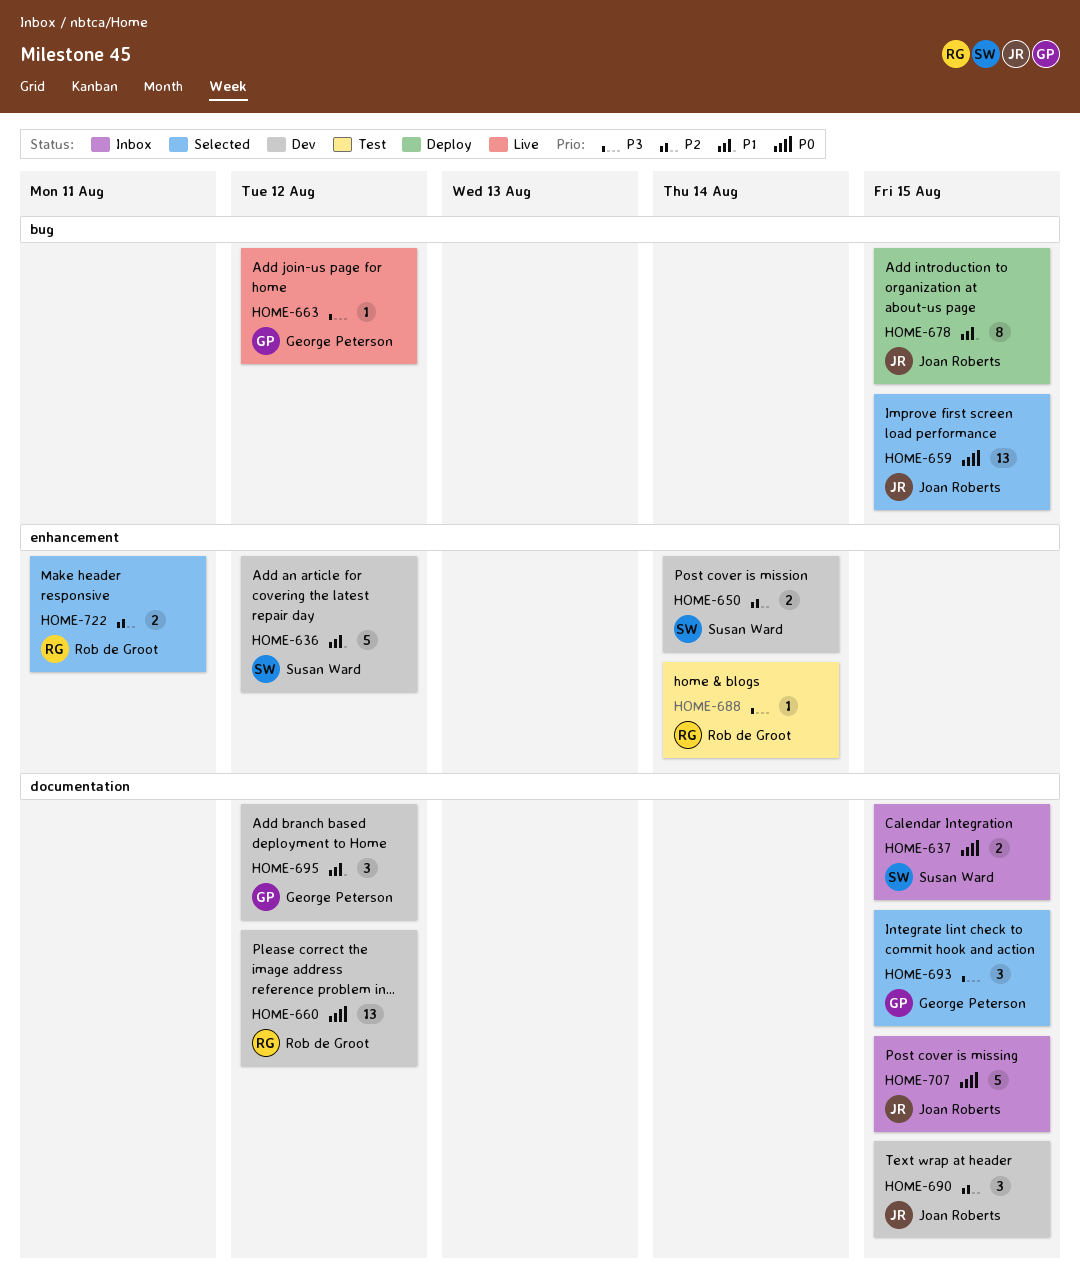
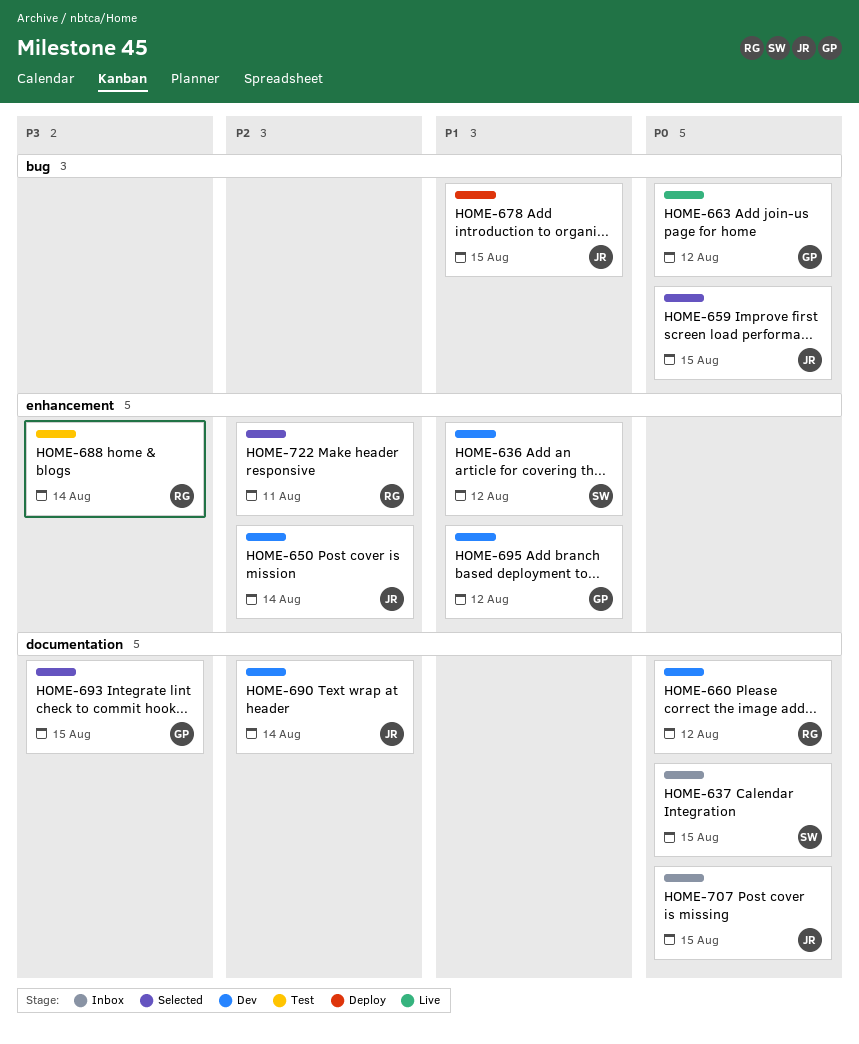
HOME-650, owner: Susan Ward -> Joan Roberts
HOME-663, priority: P3 -> P0
HOME-690, due: Aug 15 -> Aug 14
HOME-695, label: documentation -> enhancement

